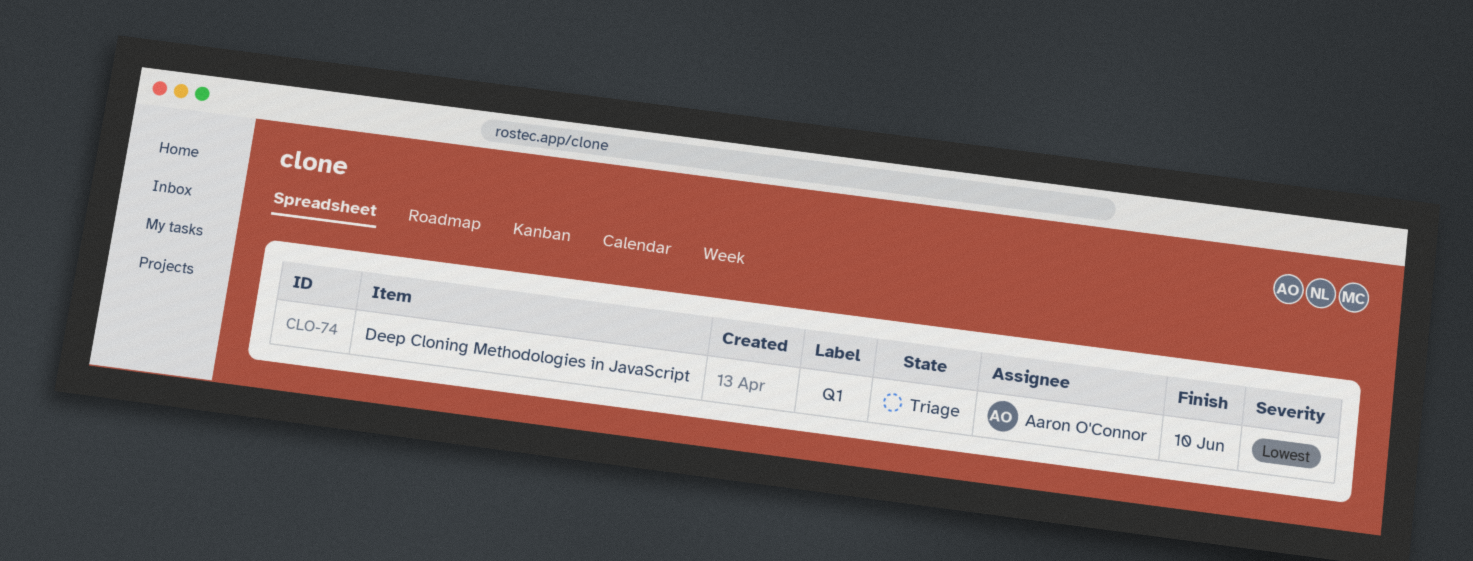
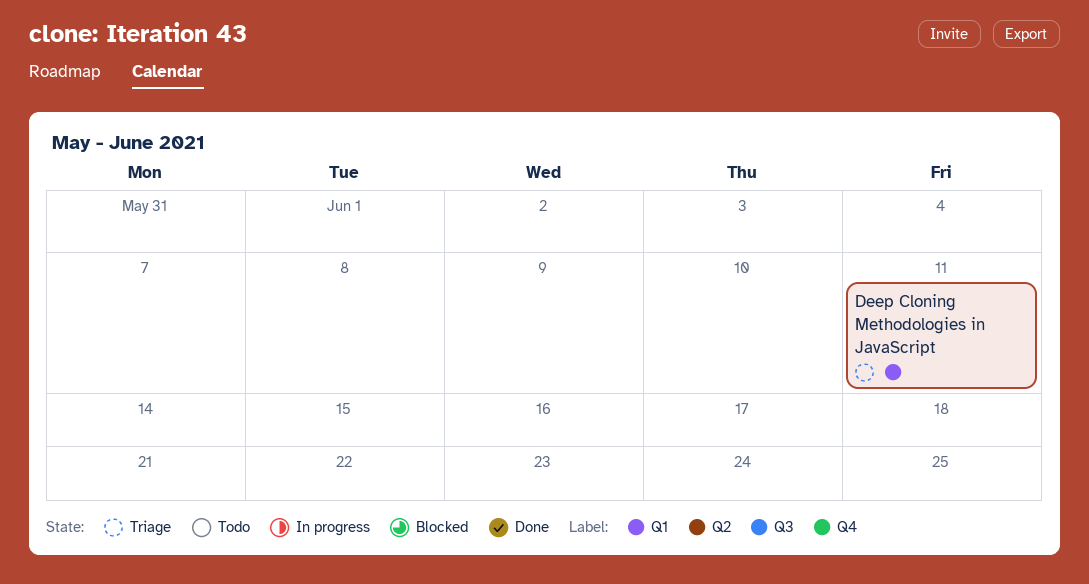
Deep Cloning Methodologies in JavaScript, due: Jun 10 -> Jun 11

